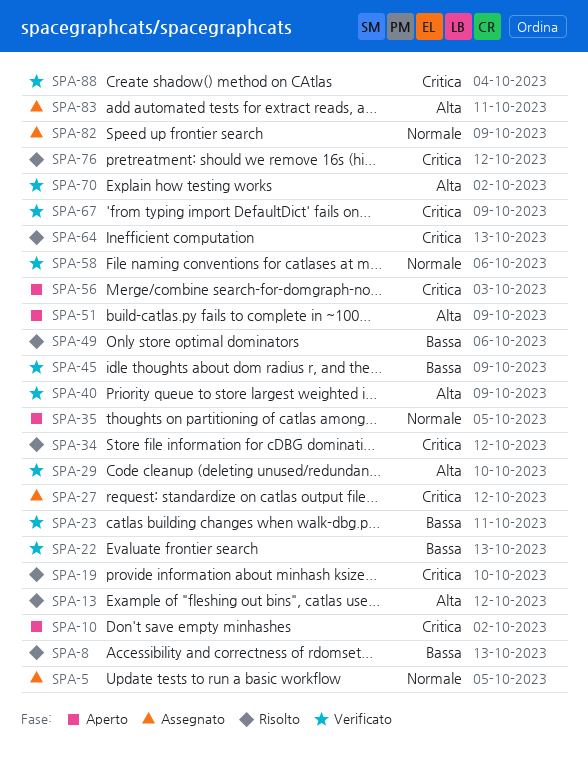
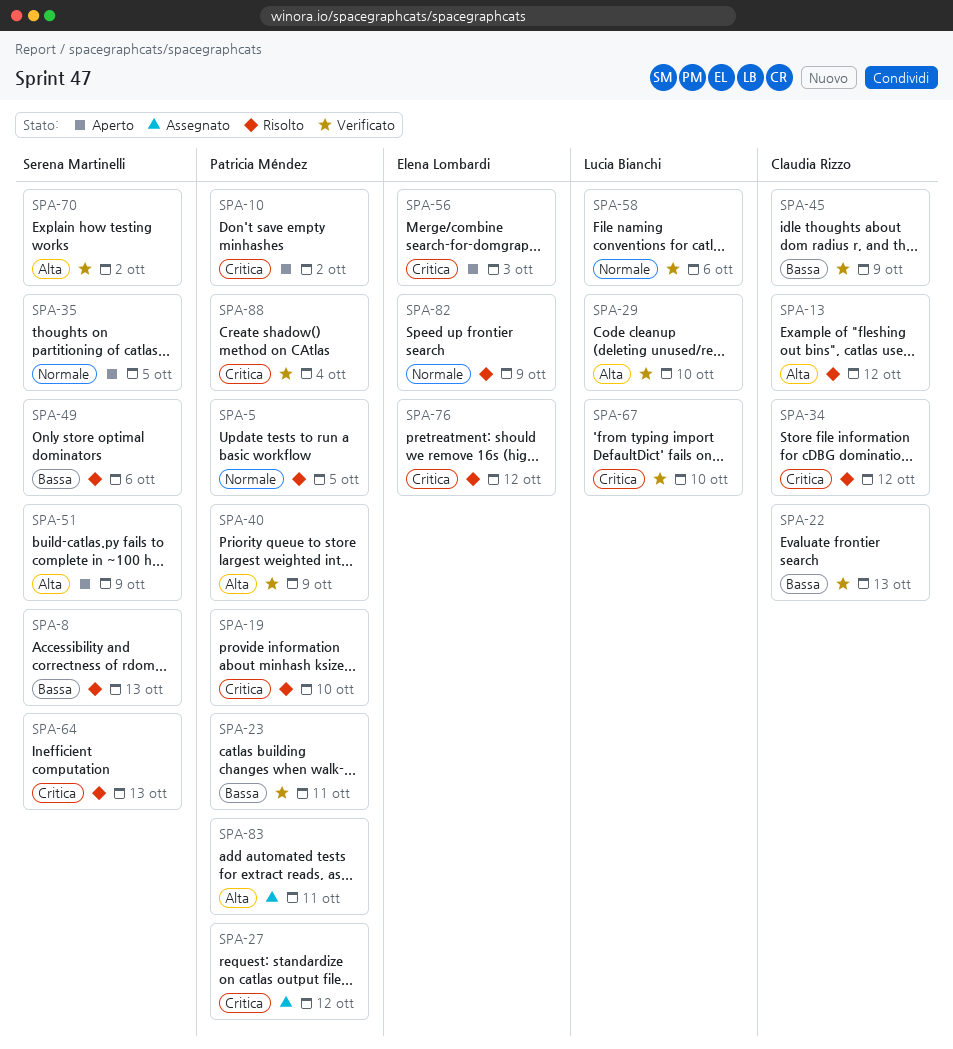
SPA-5, status: Assegnato -> Risolto
SPA-67, due: Oct 9 -> Oct 10
SPA-82, status: Assegnato -> Risolto

